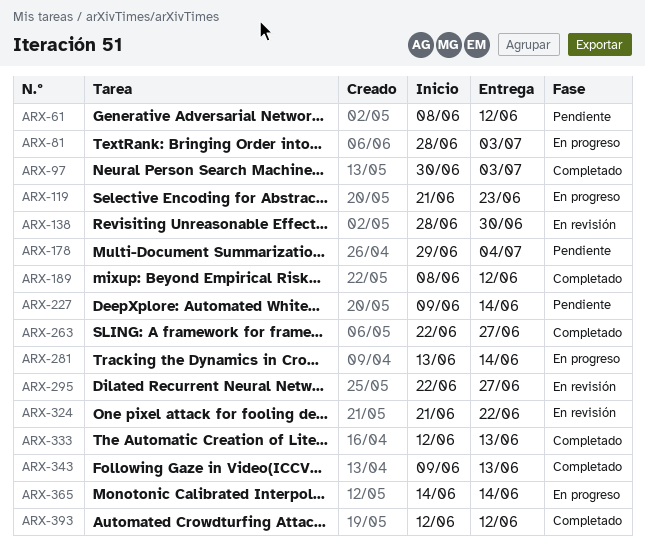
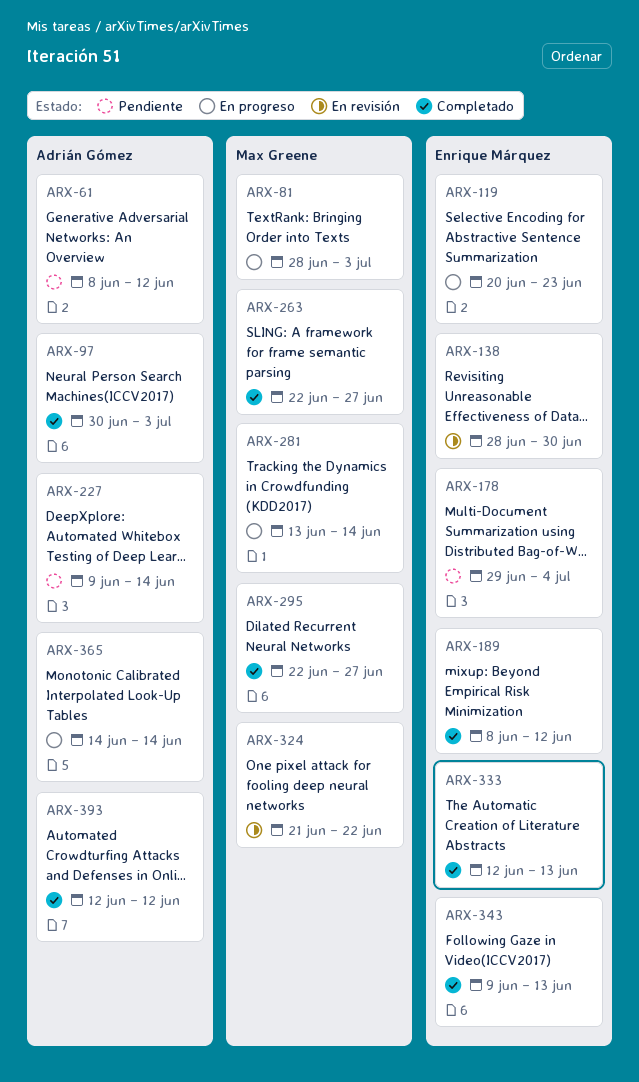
ARX-119, start: Jun 21 -> Jun 20
ARX-295, status: En revisión -> Completado

